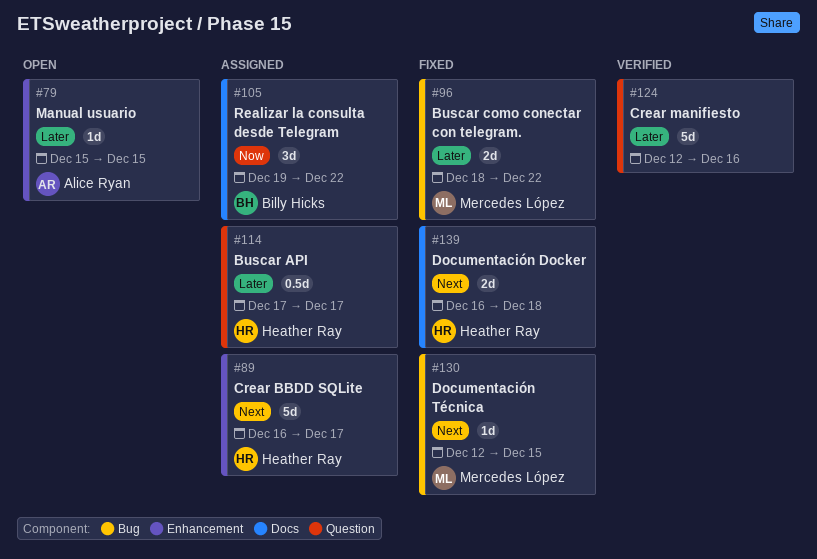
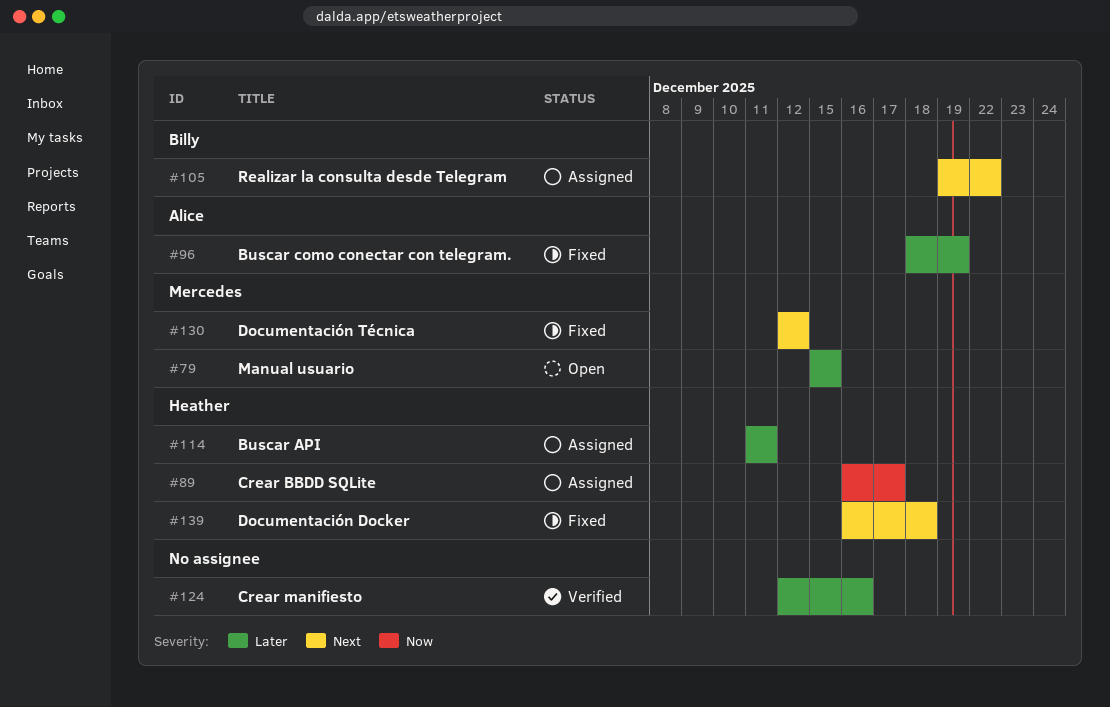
#79, owner: Alice Ryan -> Mercedes López
#89, priority: Next -> Now
#96, owner: Mercedes López -> Alice Ryan
#96, due: Dec 22 -> Dec 19
#105, priority: Now -> Next
#114, start: Dec 17 -> Dec 11
#114, due: Dec 17 -> Dec 11
#130, due: Dec 15 -> Dec 12

